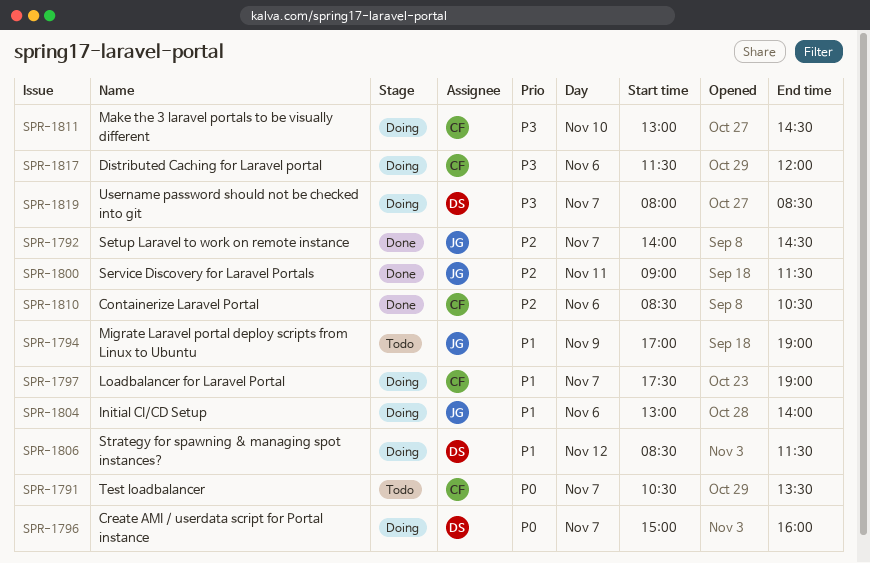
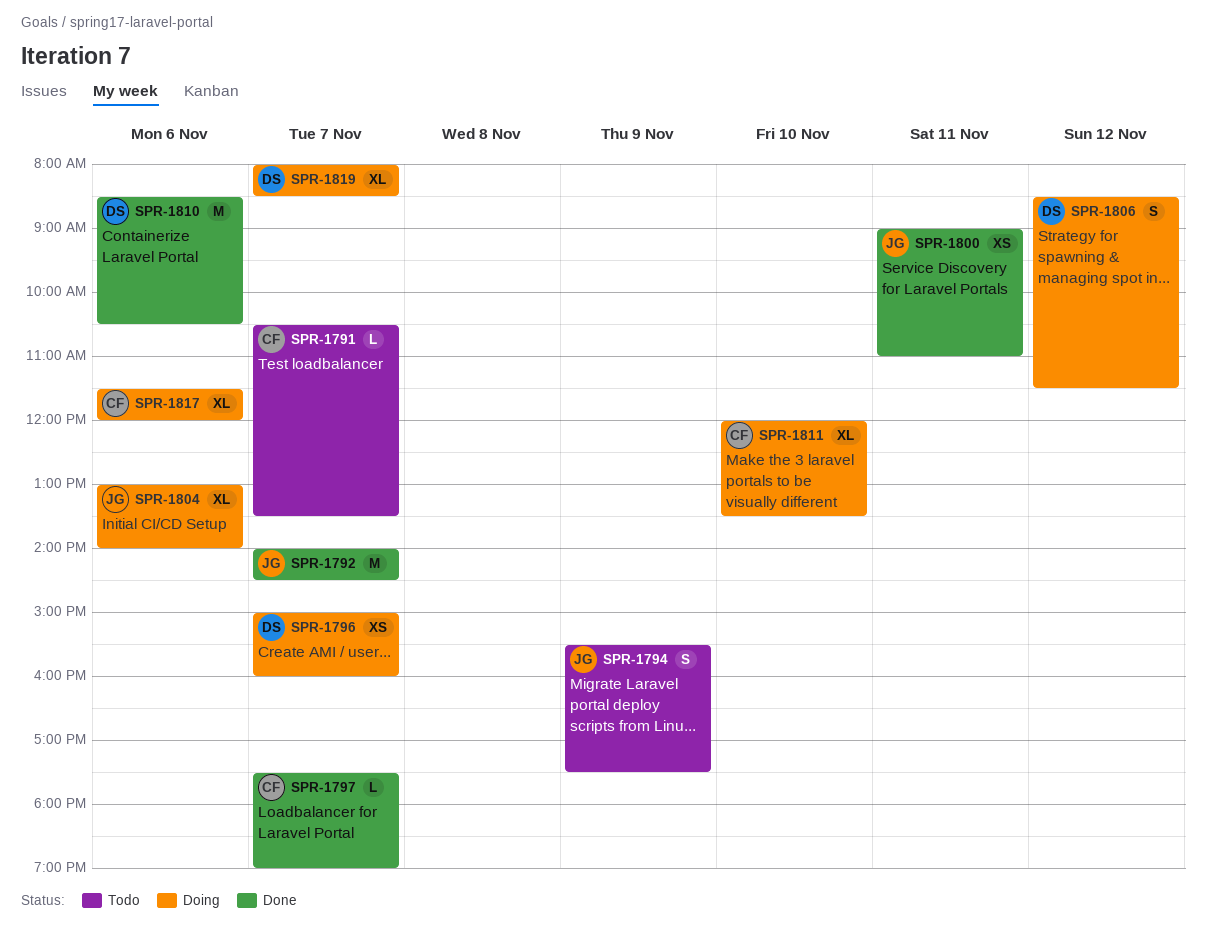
SPR-1794, begins: 17:00 -> 15:30
SPR-1794, ends: 19:00 -> 17:30
SPR-1797, status: Doing -> Done
SPR-1800, ends: 11:30 -> 11:00
SPR-1810, owner: CF -> DS
SPR-1811, begins: 13:00 -> 12:00
SPR-1811, ends: 14:30 -> 13:30

